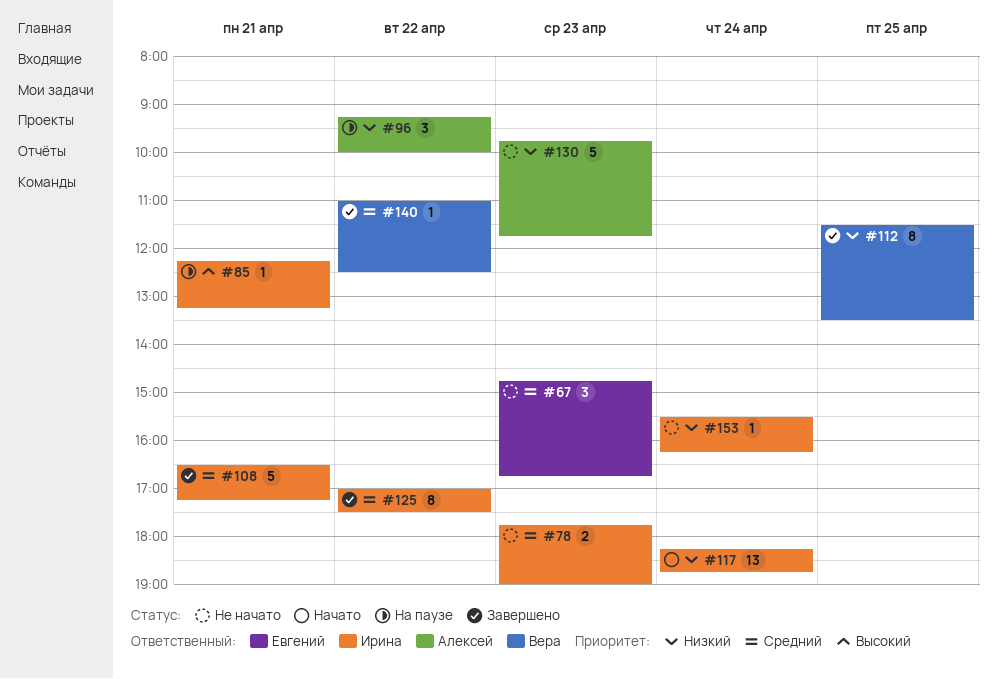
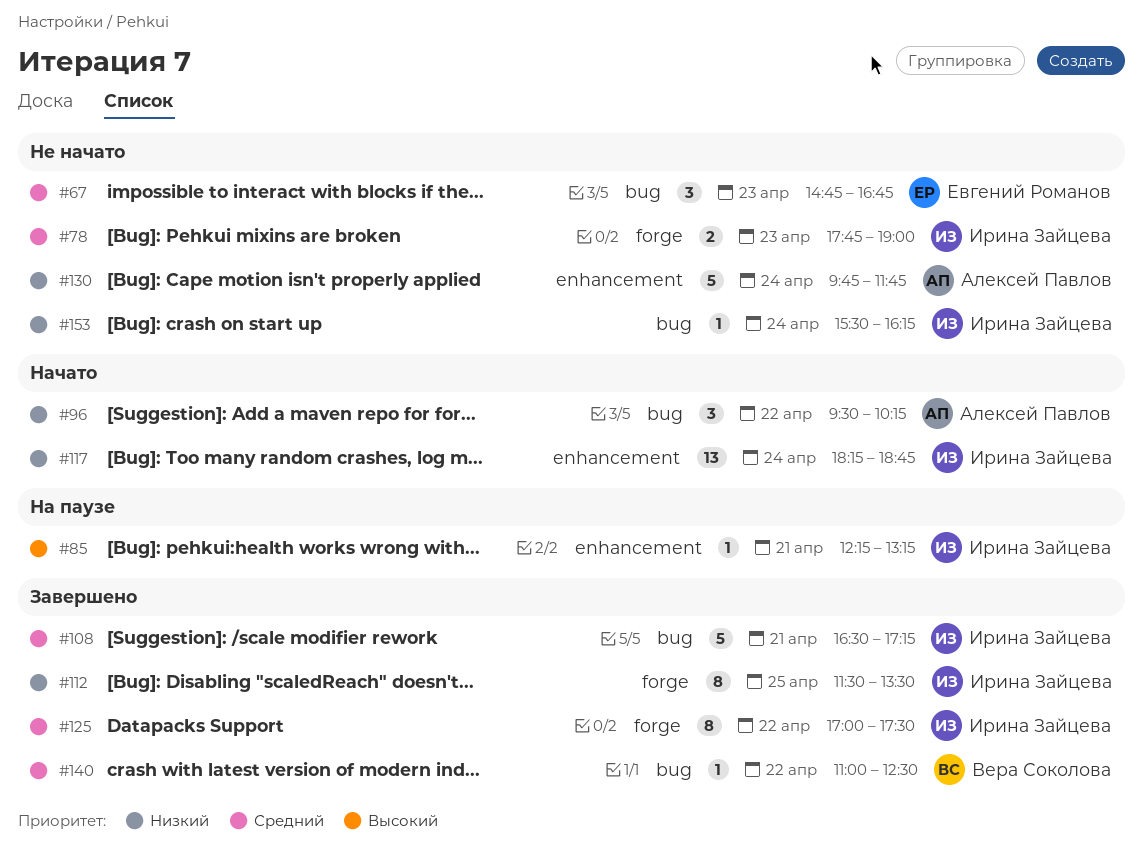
#96, status: На паузе -> Начато
#96, begins: 09:15 -> 09:30
#96, ends: 10:00 -> 10:15
#112, owner: Вера Соколова -> Ирина Зайцева
#130, day: Apr 23 -> Apr 24

